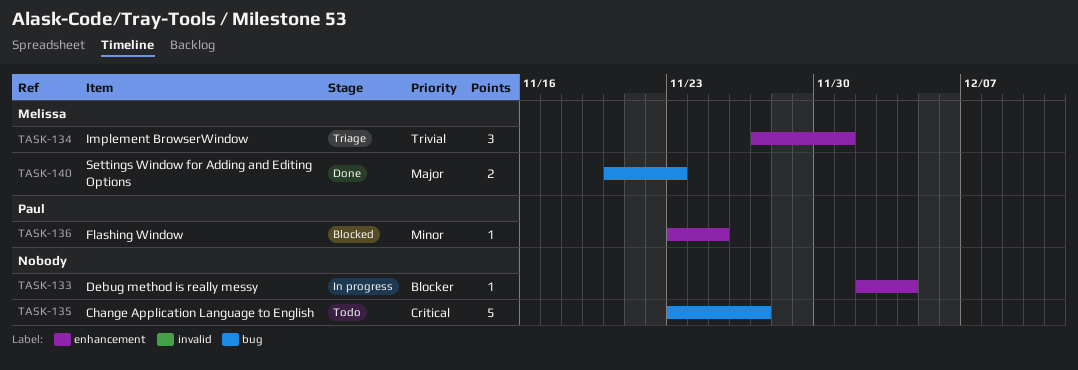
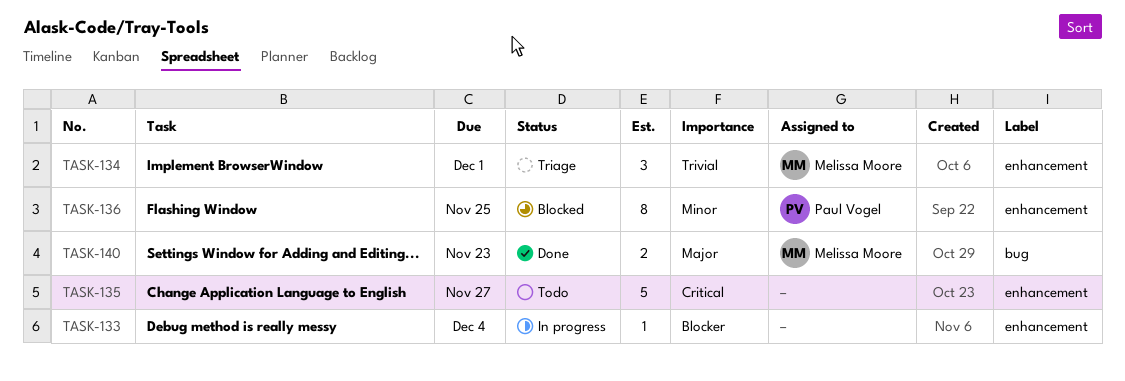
TASK-135, label: bug -> enhancement
TASK-136, estimate: 1 -> 8

